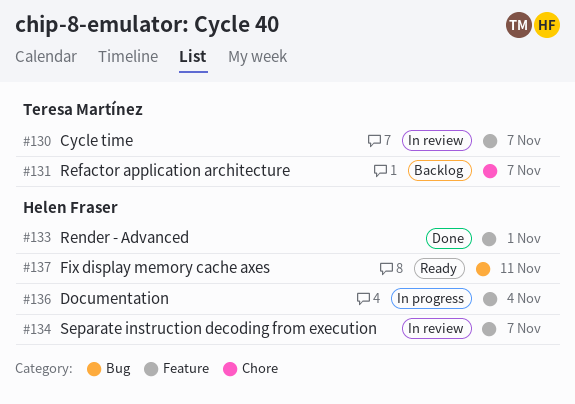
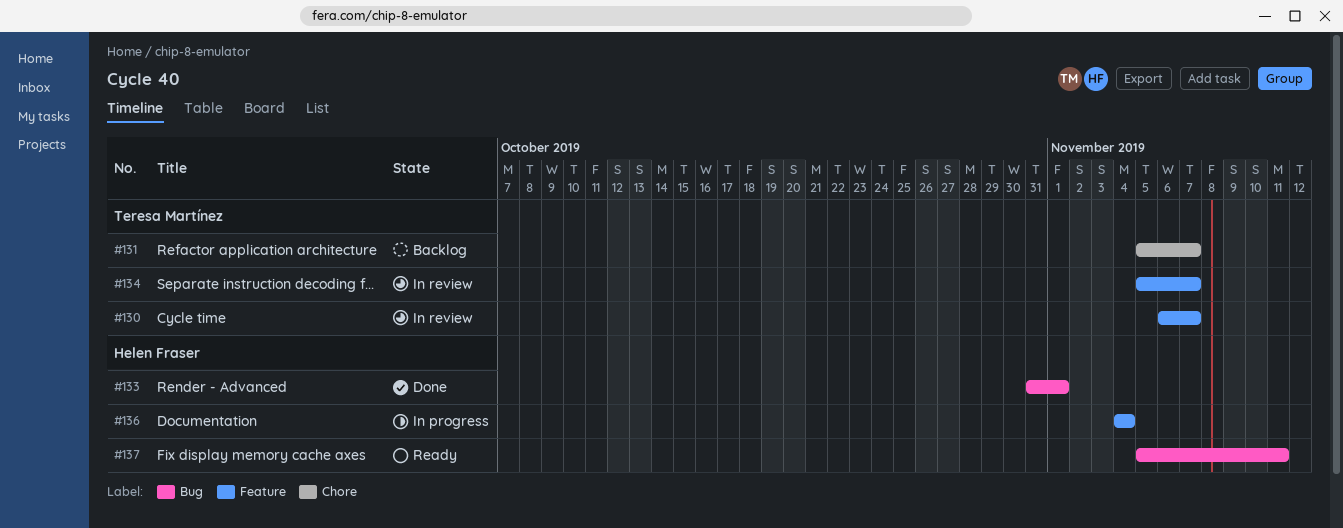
#133, label: Feature -> Bug
#134, owner: Helen Fraser -> Teresa Martínez

